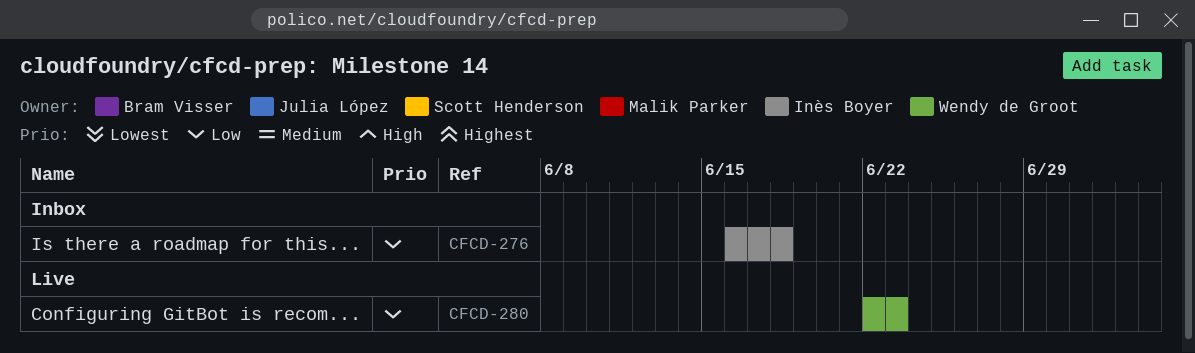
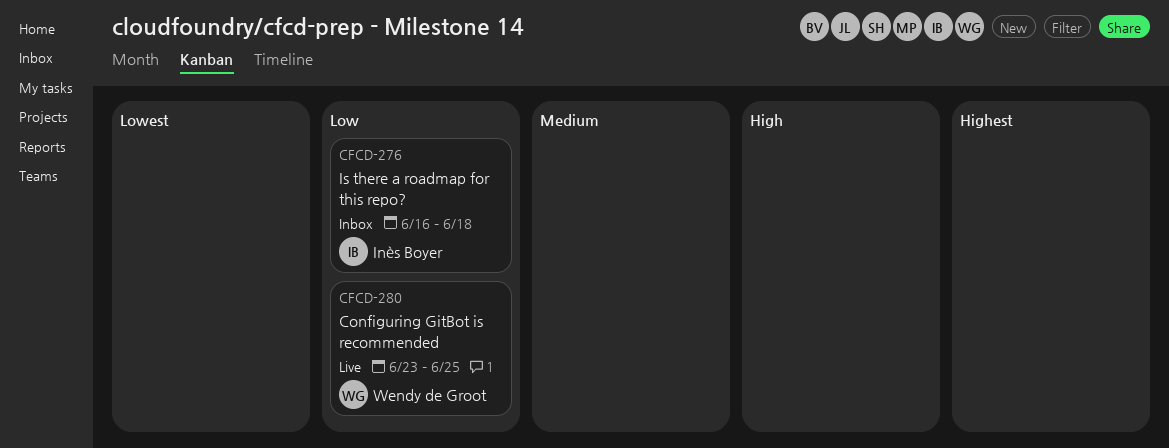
CFCD-280, start: Jun 22 -> Jun 23
CFCD-280, due: Jun 23 -> Jun 25

